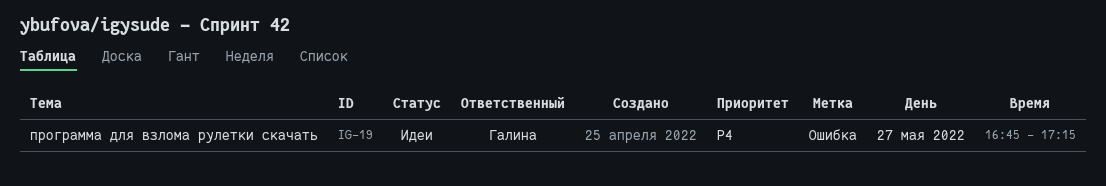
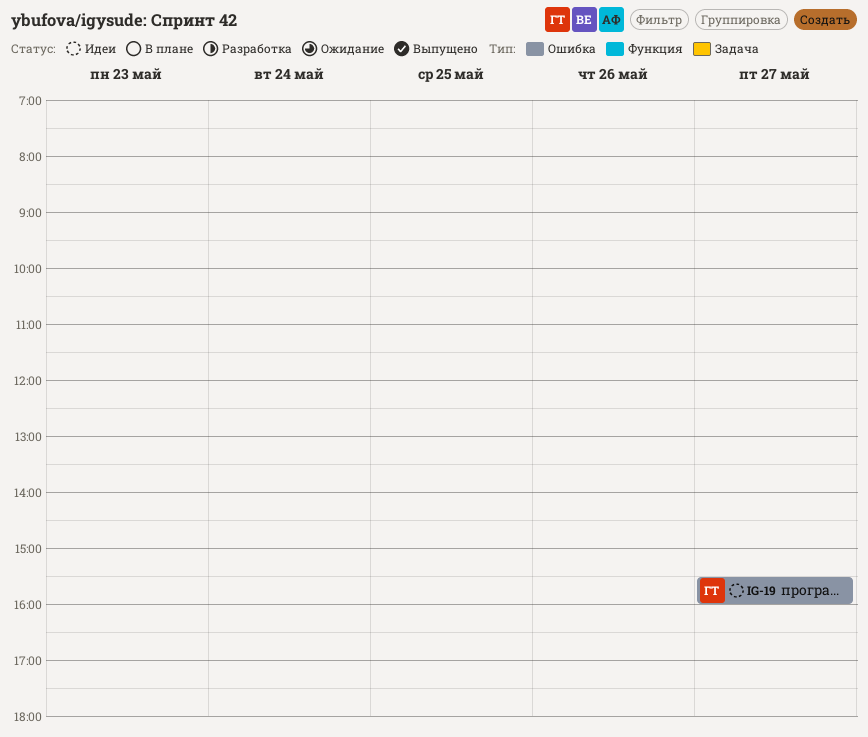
IG-19, begins: 16:45 -> 15:30
IG-19, ends: 17:15 -> 16:00

